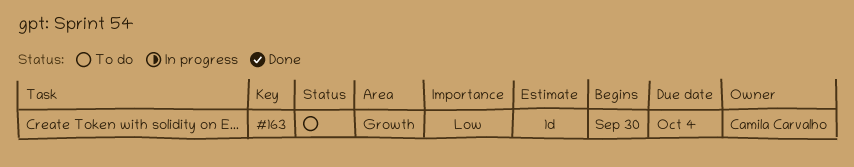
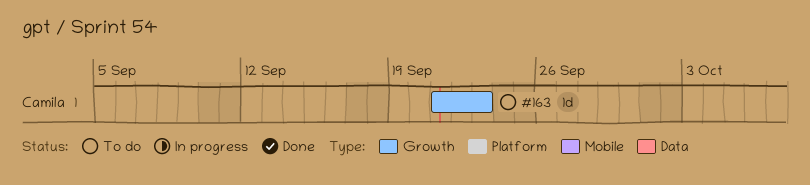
#163, start: Sep 30 -> Sep 21
#163, due: Oct 4 -> Sep 23

